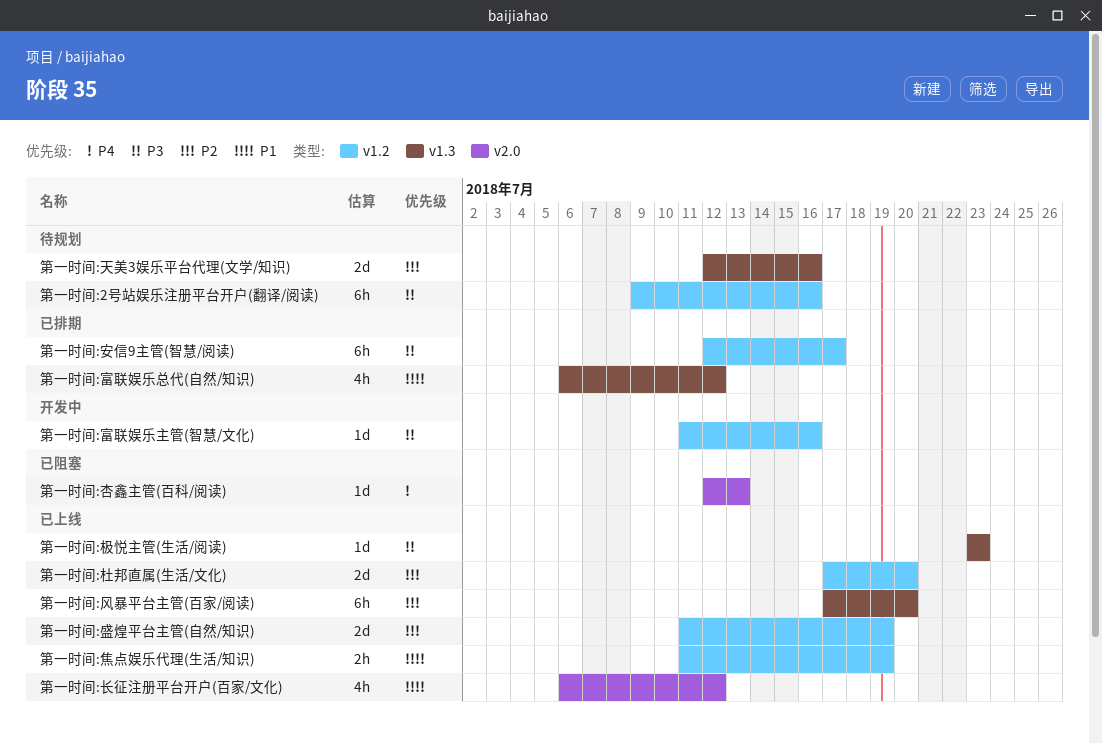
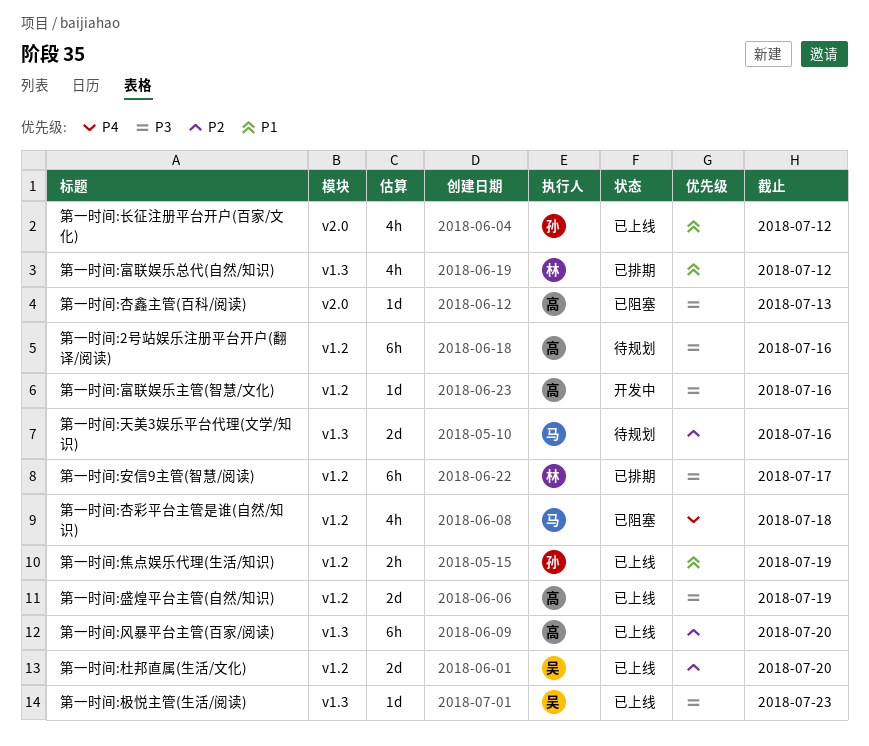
第一时间:杏彩平台主管是谁(自然/知识): none -> present
第一时间:杏鑫主管(百科/阅读), priority: P4 -> P3
第一时间:盛煌平台主管(自然/知识), priority: P2 -> P3

